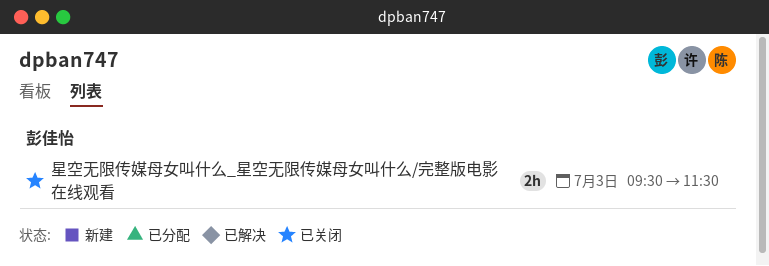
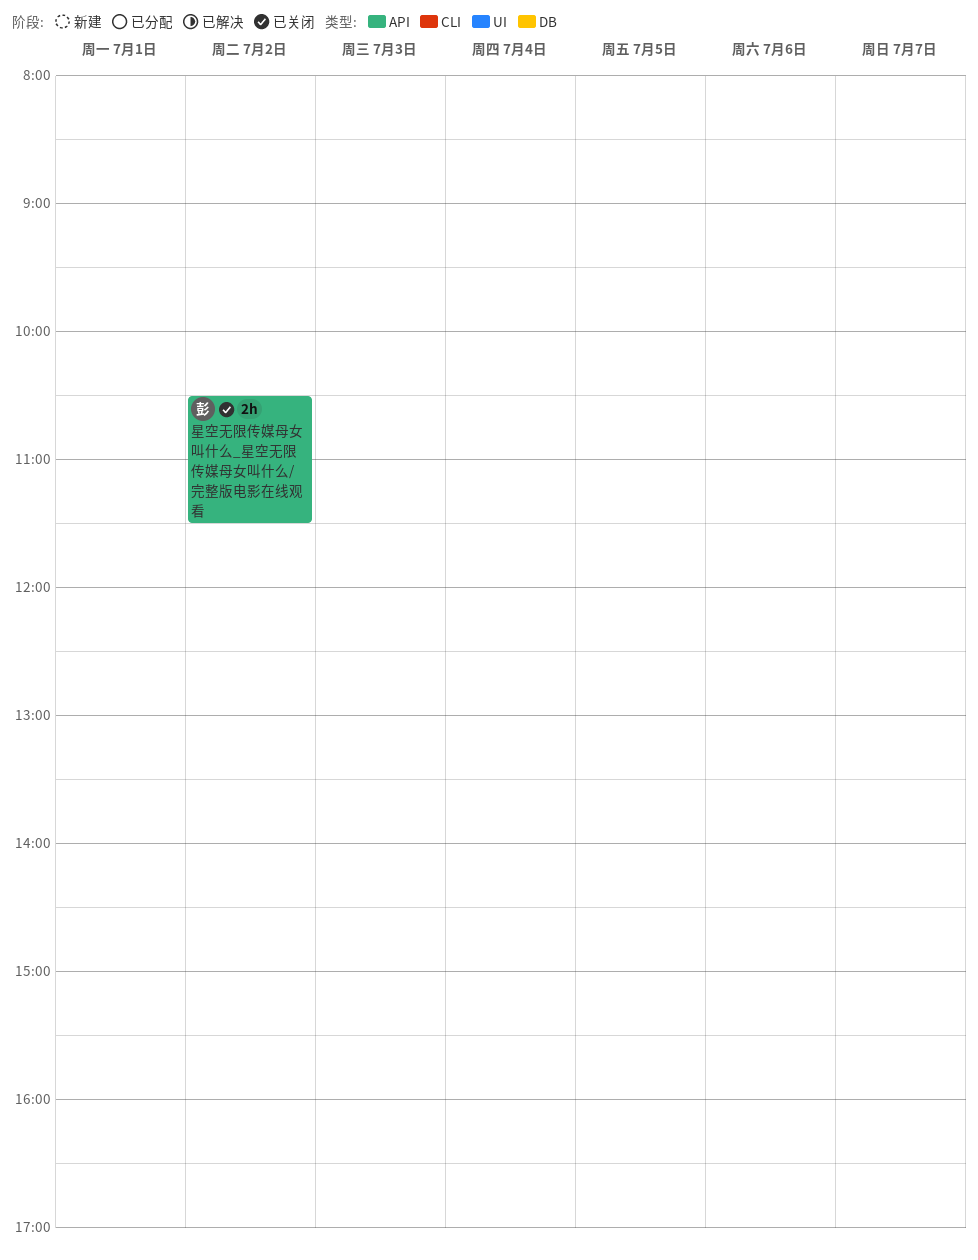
星空无限传媒母女叫什么_星空无限传媒母女叫什么/完整版电影在线观看, day: Jul 3 -> Jul 2
星空无限传媒母女叫什么_星空无限传媒母女叫什么/完整版电影在线观看, begins: 09:30 -> 10:30

